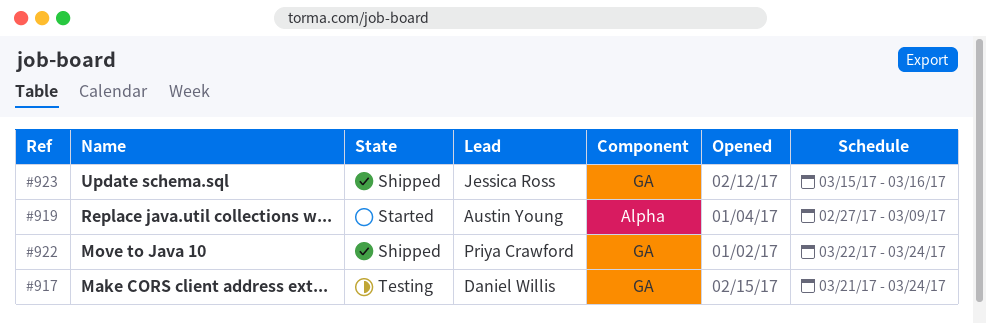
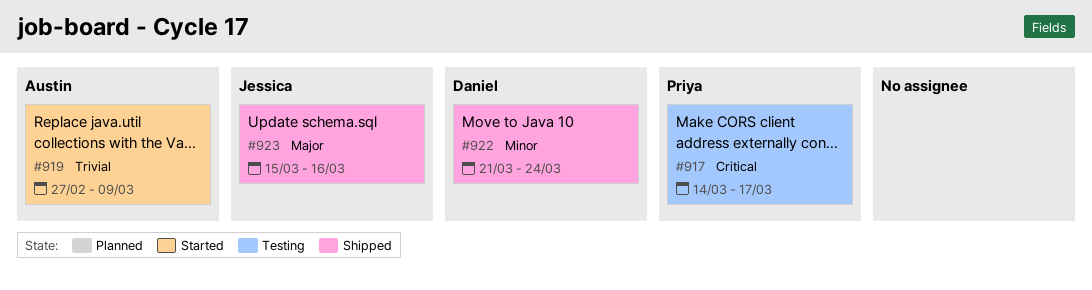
#917, owner: Daniel Willis -> Priya Crawford
#917, start: Mar 21 -> Mar 14
#917, due: Mar 24 -> Mar 17
#922, owner: Priya Crawford -> Daniel Willis
#922, start: Mar 22 -> Mar 21

